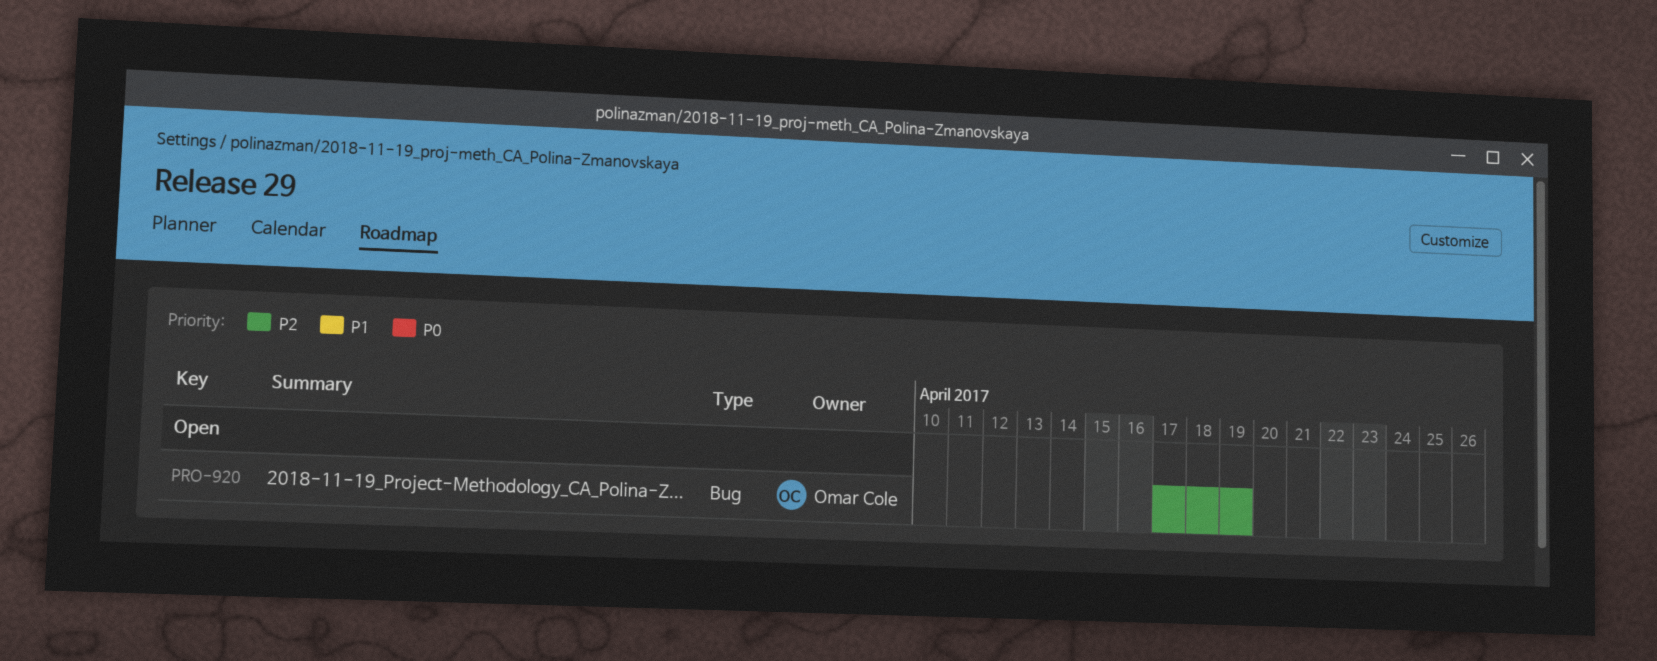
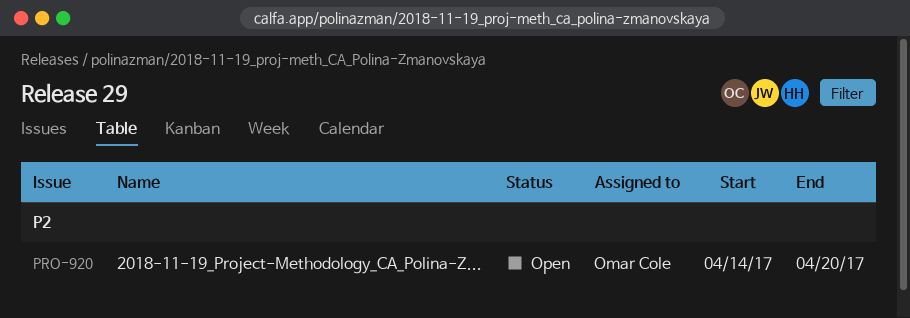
PRO-920, start: Apr 17 -> Apr 14
PRO-920, due: Apr 19 -> Apr 20

